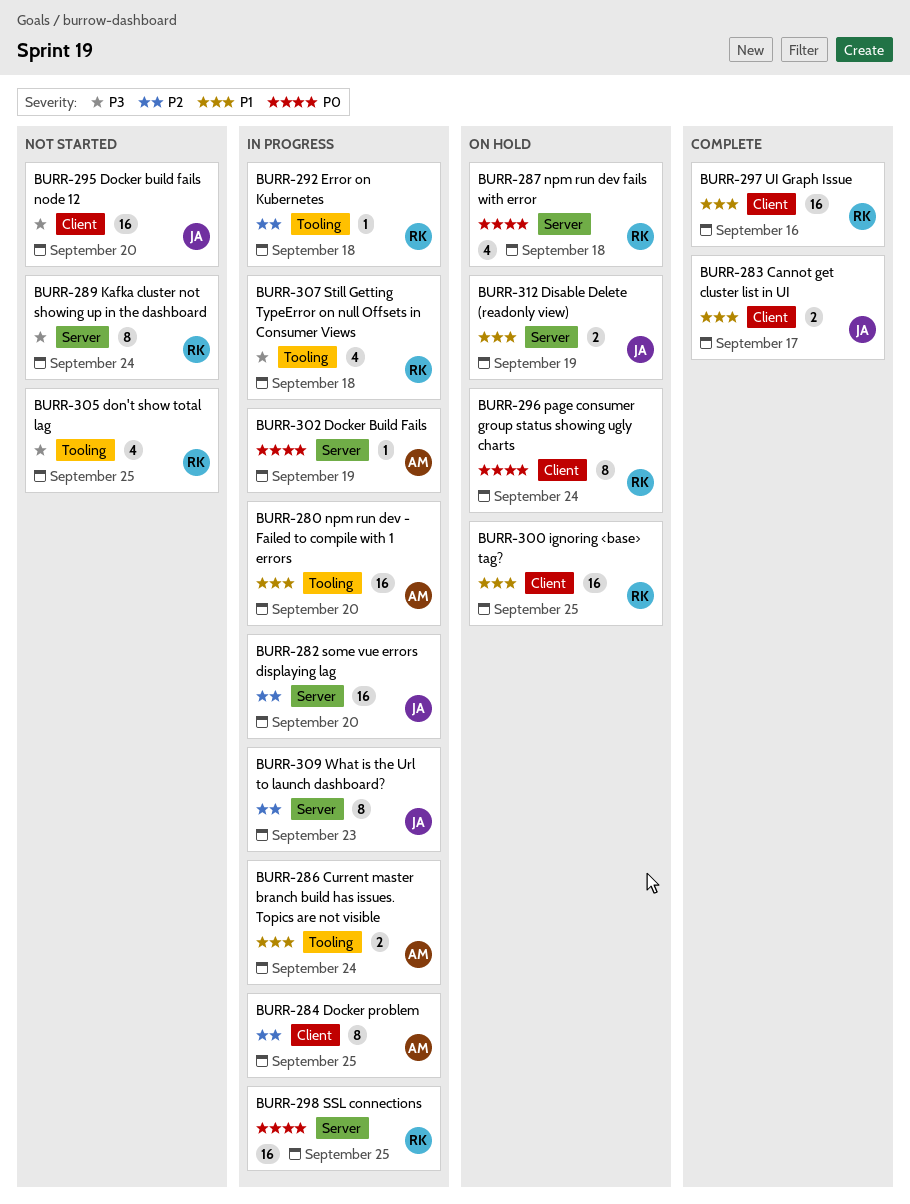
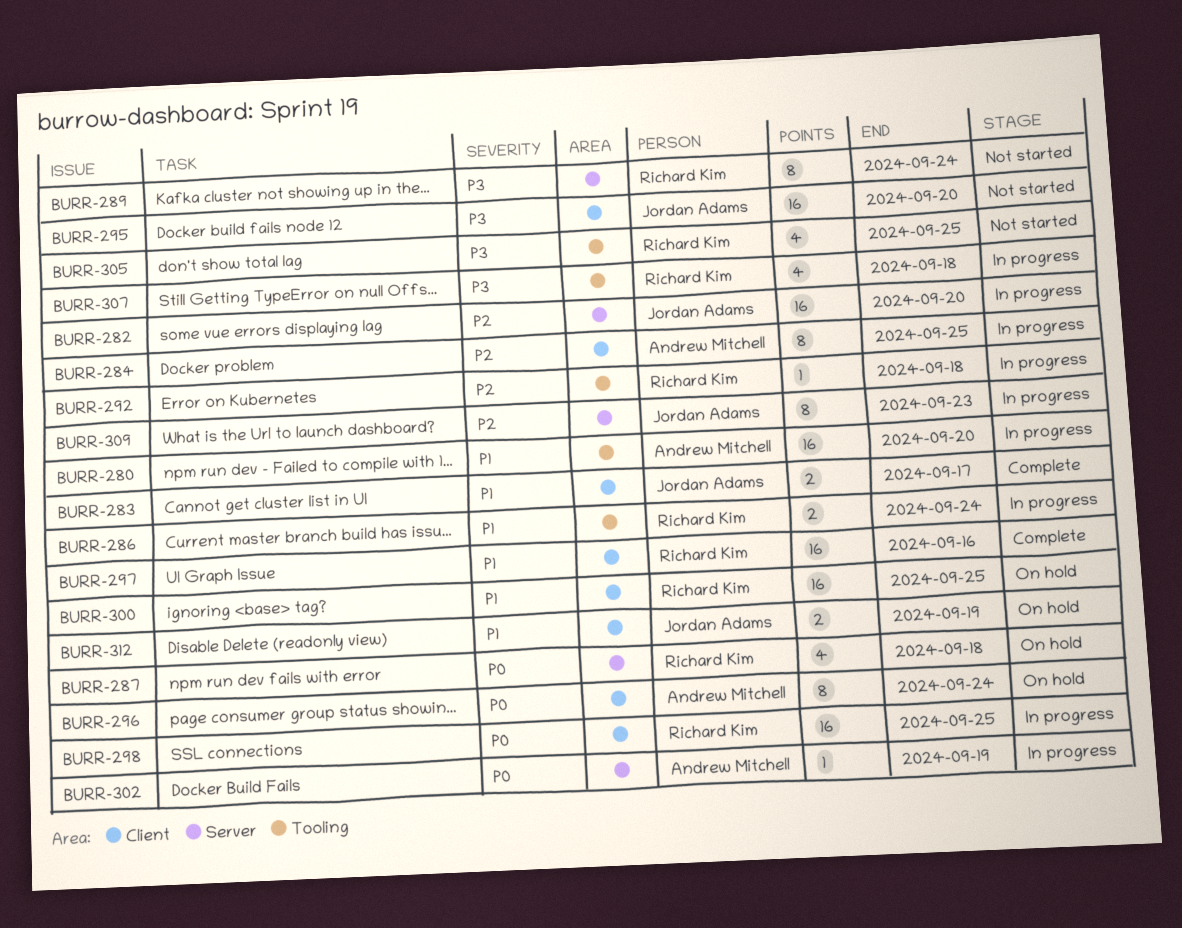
BURR-286, owner: Andrew Mitchell -> Richard Kim
BURR-296, owner: Richard Kim -> Andrew Mitchell
BURR-298, label: Server -> Client
BURR-312, label: Server -> Client

